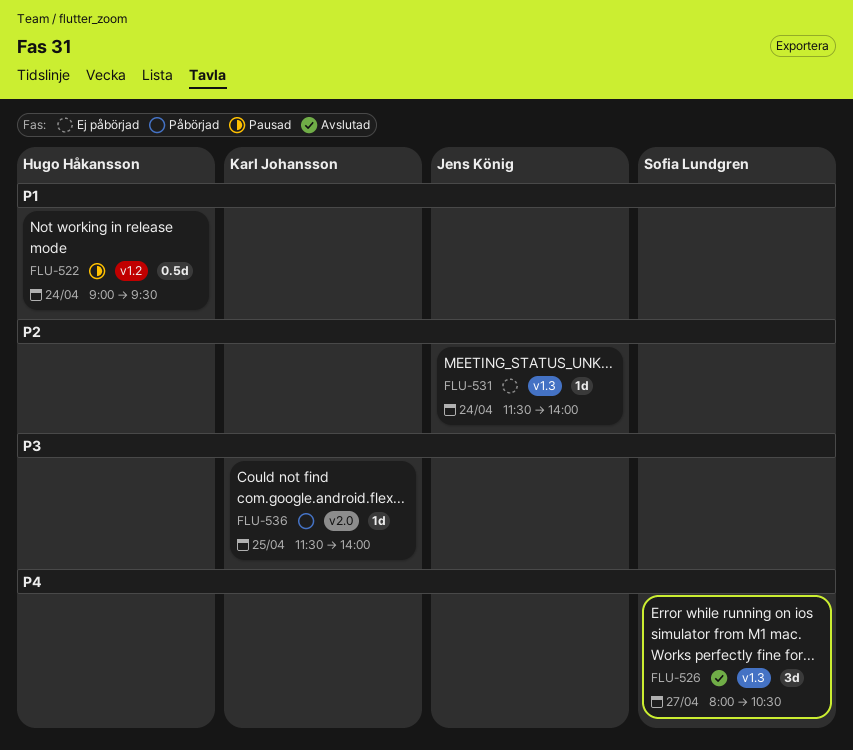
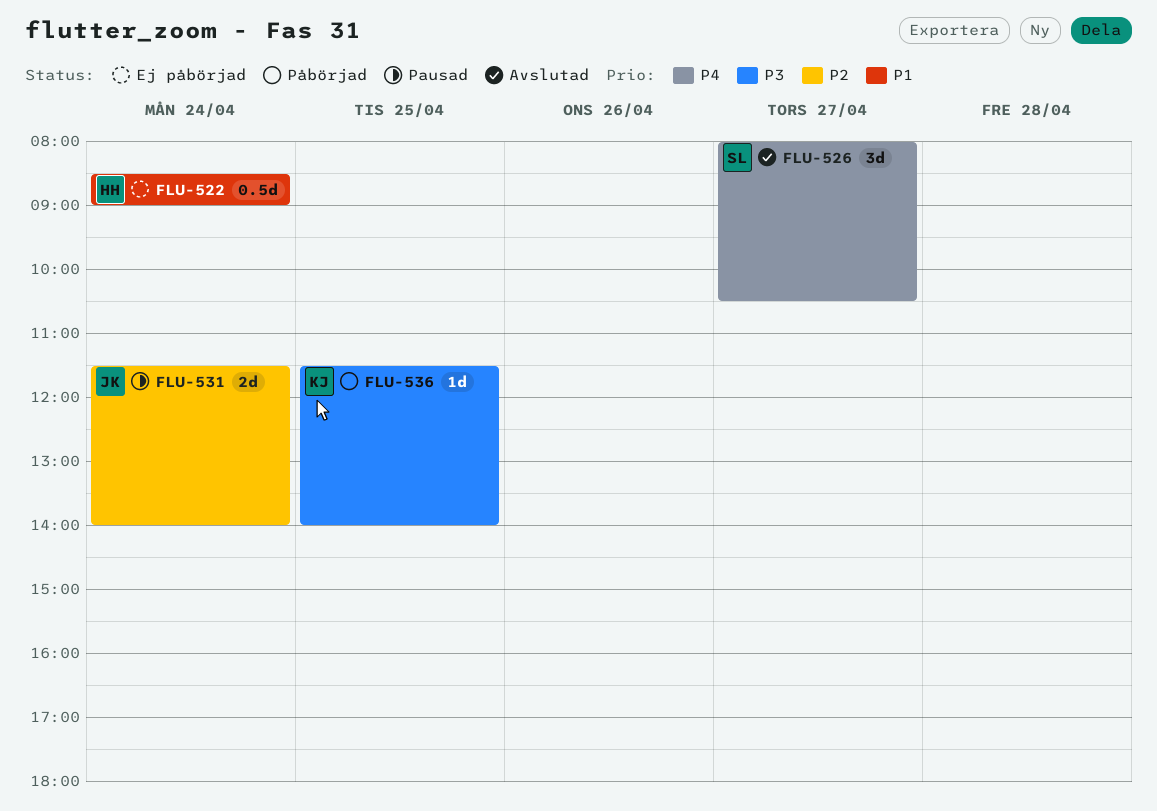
FLU-522, status: Pausad -> Ej påbörjad
FLU-522, begins: 09:00 -> 08:30
FLU-522, ends: 09:30 -> 09:00
FLU-531, status: Ej påbörjad -> Pausad
FLU-531, estimate: 1d -> 2d

